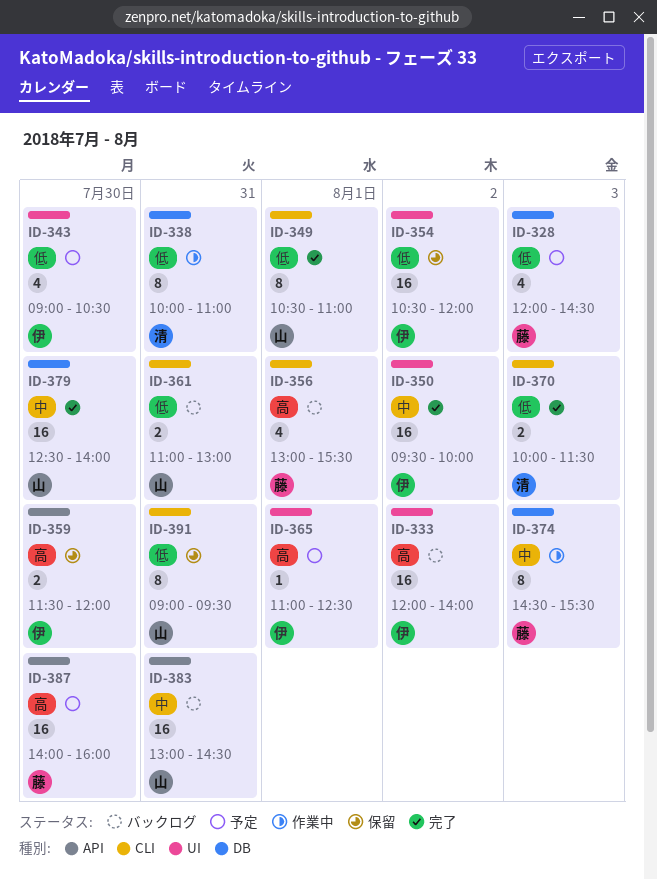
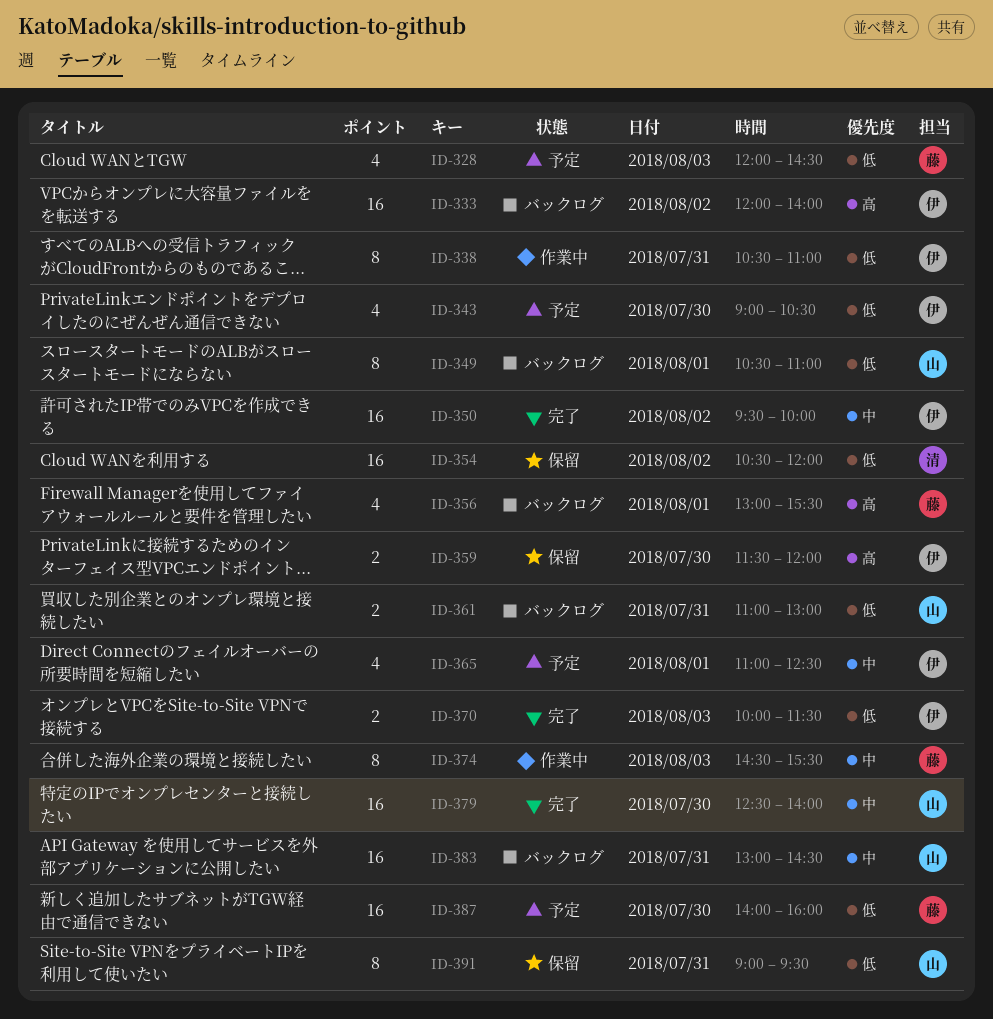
ID-338, owner: 清 -> 伊
ID-338, begins: 10:00 -> 10:30
ID-349, status: 完了 -> バックログ
ID-354, owner: 伊 -> 清
ID-365, priority: 高 -> 中
ID-365, estimate: 1 -> 4
ID-370, owner: 清 -> 伊
ID-387, priority: 高 -> 低

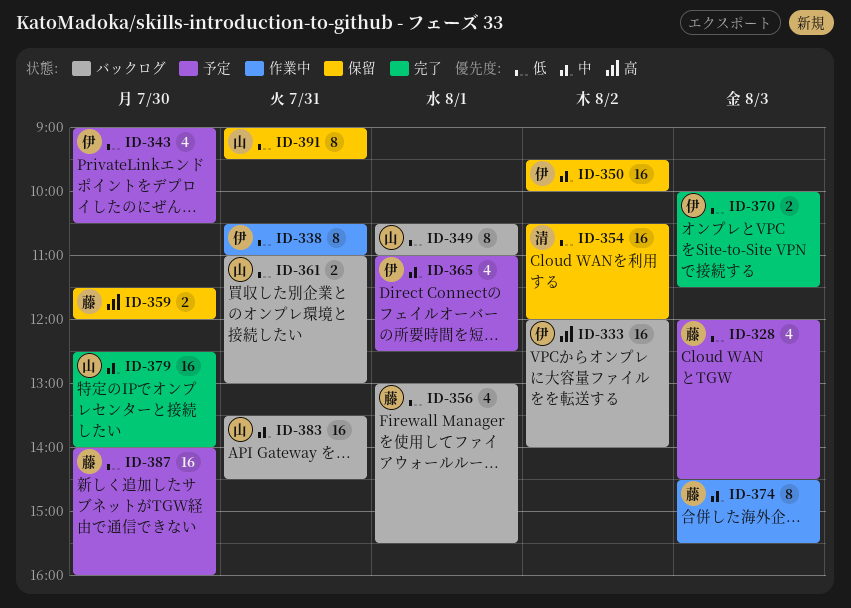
ID-350, status: 完了 -> 保留
ID-356, priority: 高 -> 低
ID-359, owner: 伊 -> 藤
ID-383, begins: 13:00 -> 13:30

